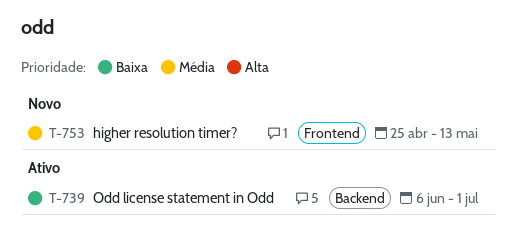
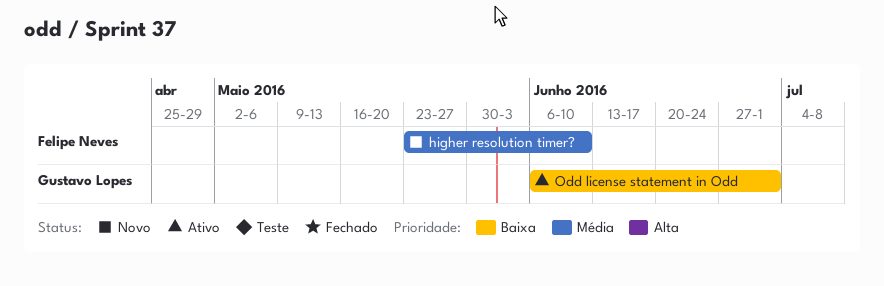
higher resolution timer?, start: Apr 25 -> May 23
higher resolution timer?, due: May 13 -> Jun 10

